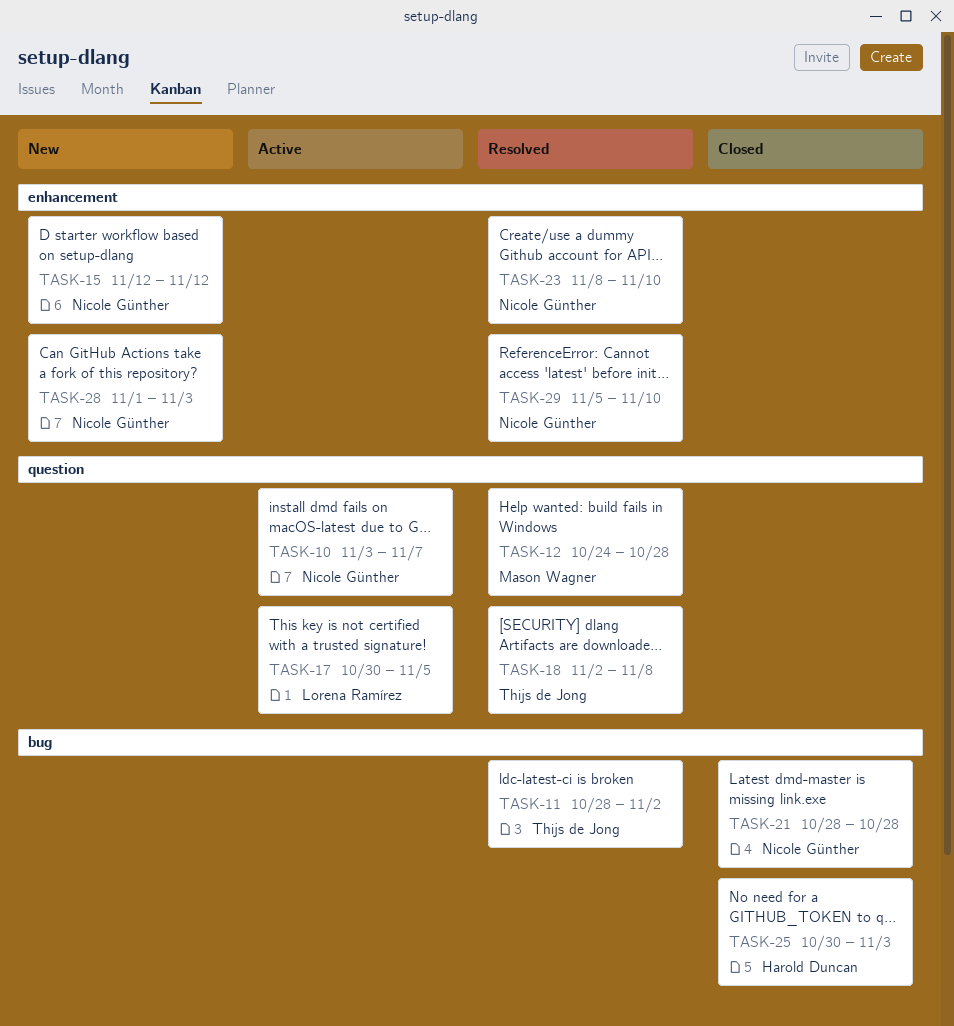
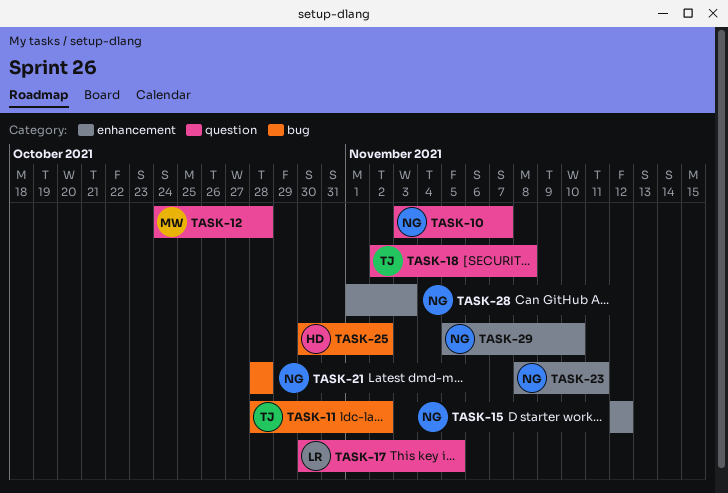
TASK-23, due: Nov 10 -> Nov 11
TASK-25, due: Nov 3 -> Nov 2

